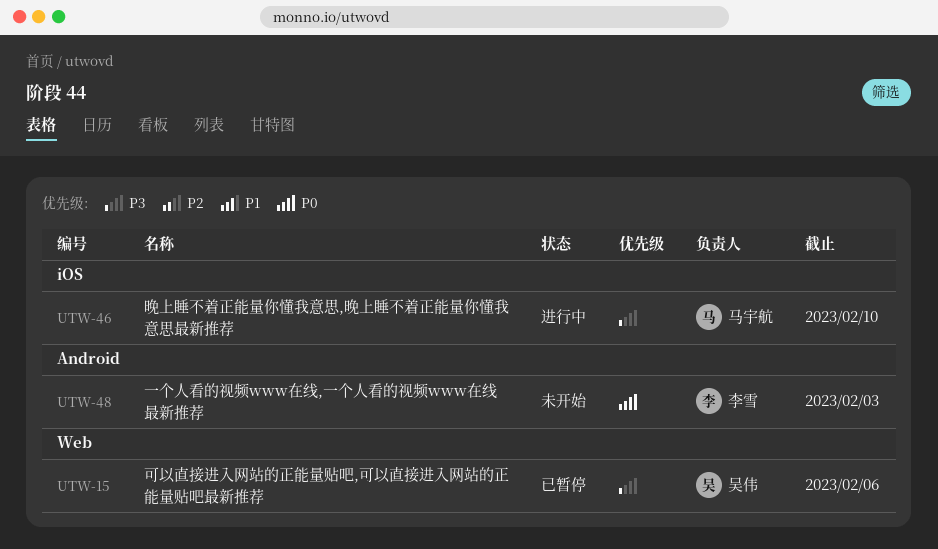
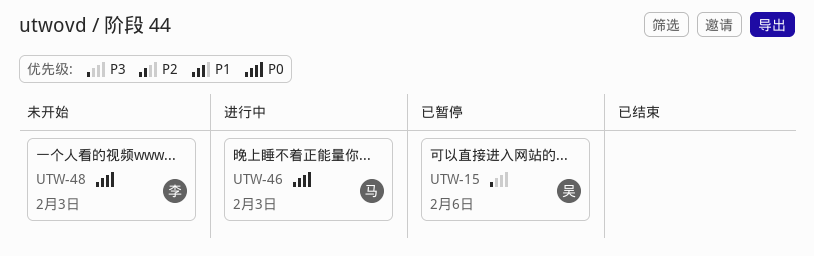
UTW-46, priority: P3 -> P0
UTW-46, due: Feb 10 -> Feb 3

